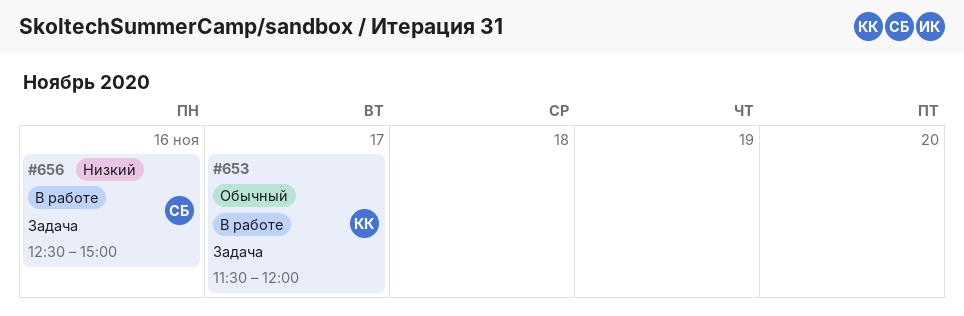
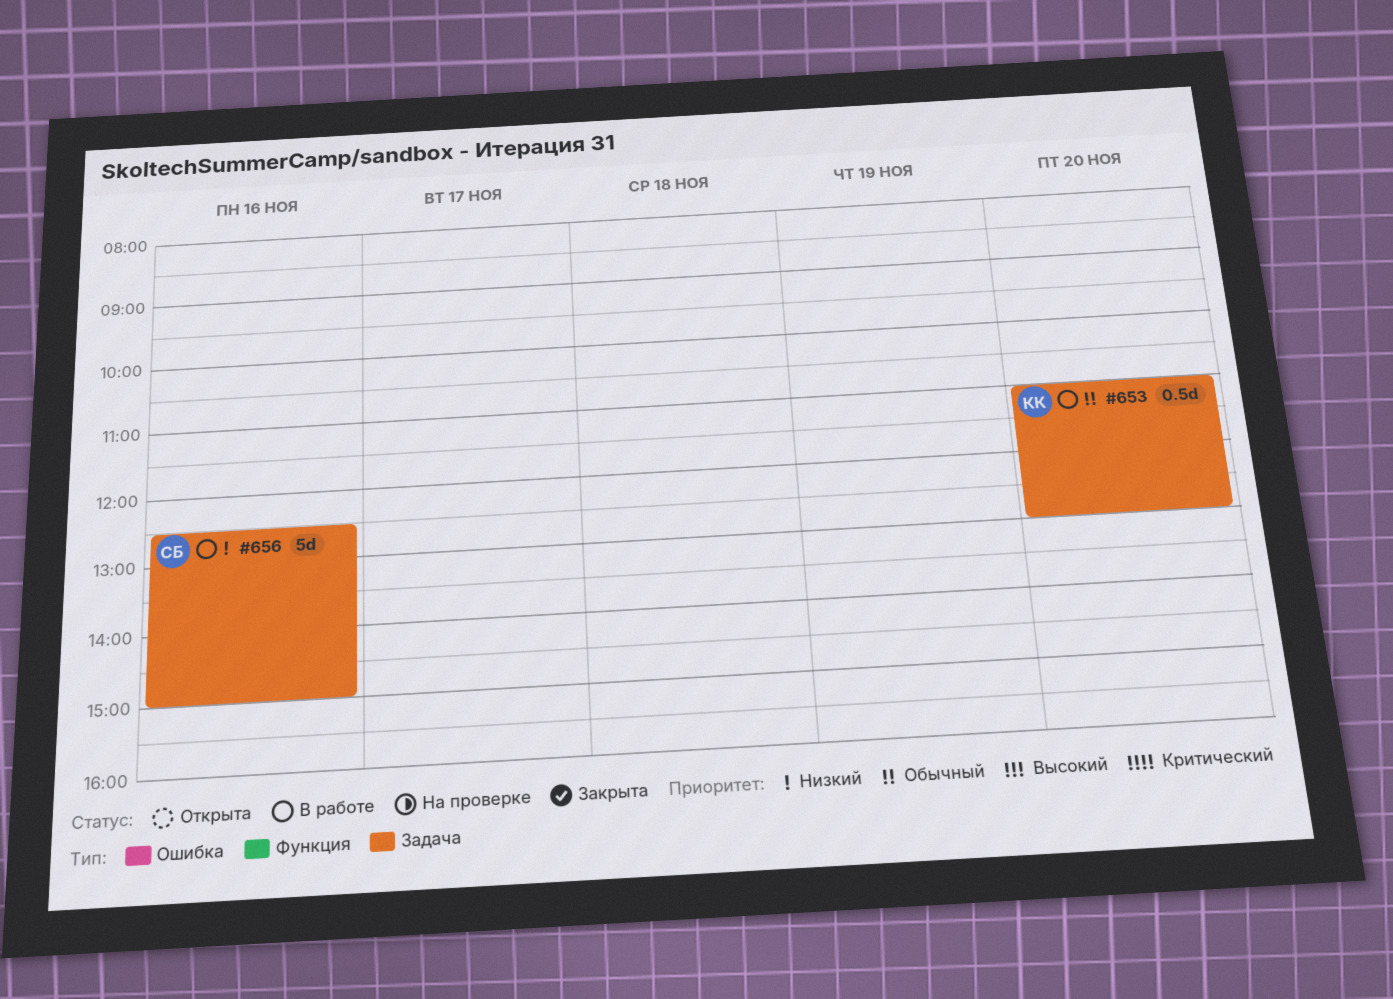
#653, day: Nov 17 -> Nov 20
#653, begins: 11:30 -> 11:00
#653, ends: 12:00 -> 13:00

